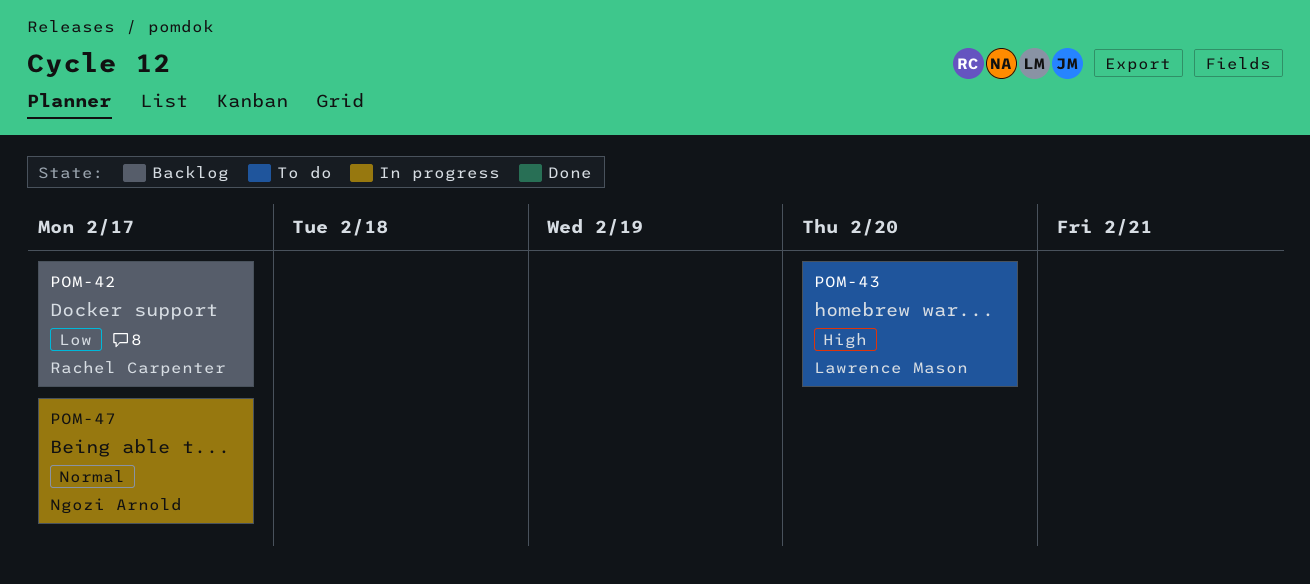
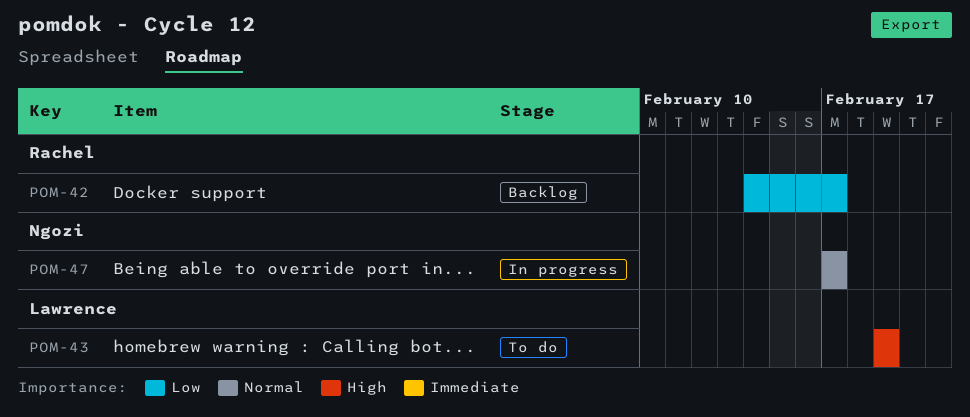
POM-43, due: Feb 20 -> Feb 19

